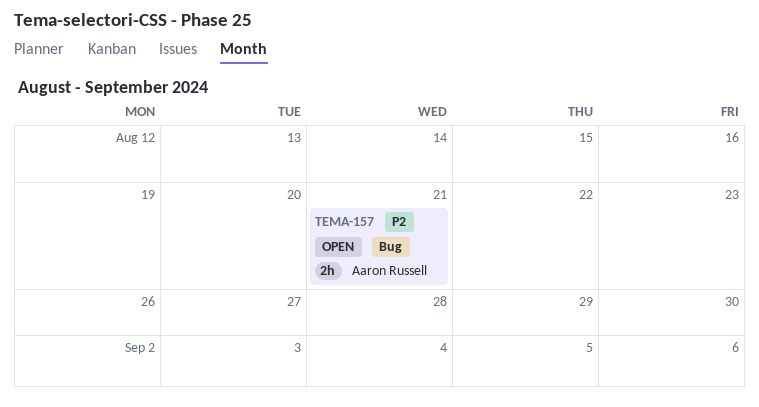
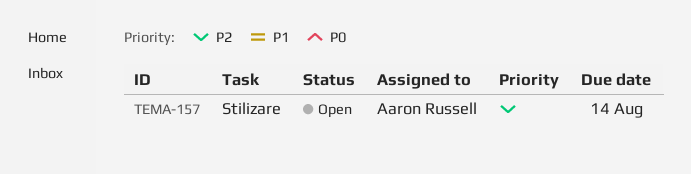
TEMA-157, due: Aug 21 -> Aug 14

